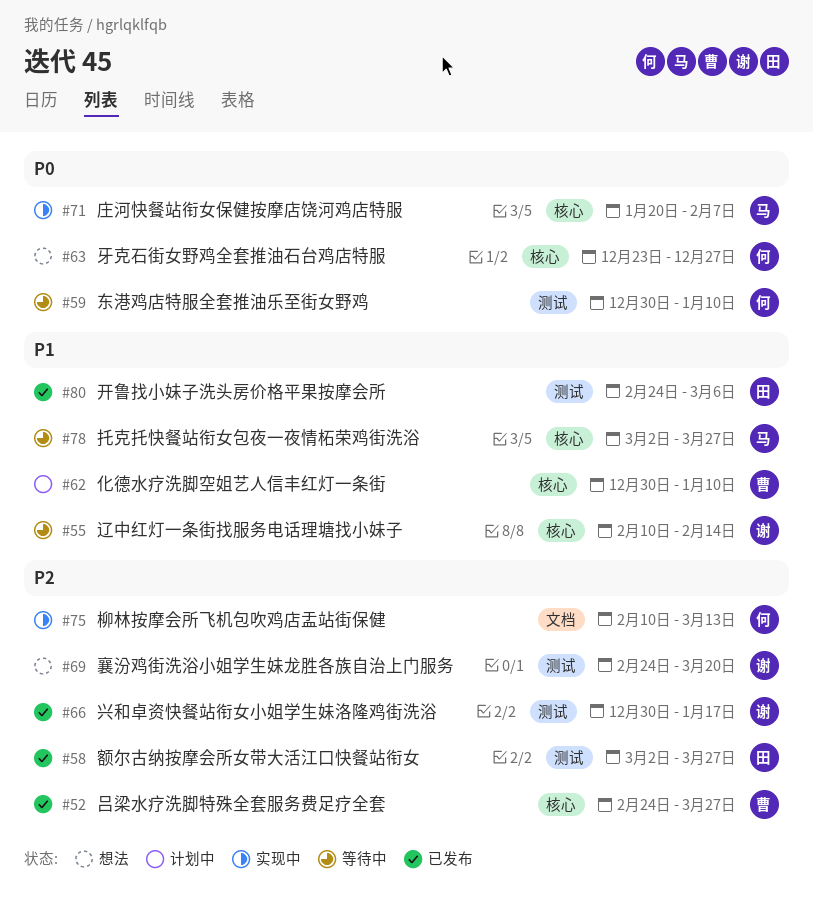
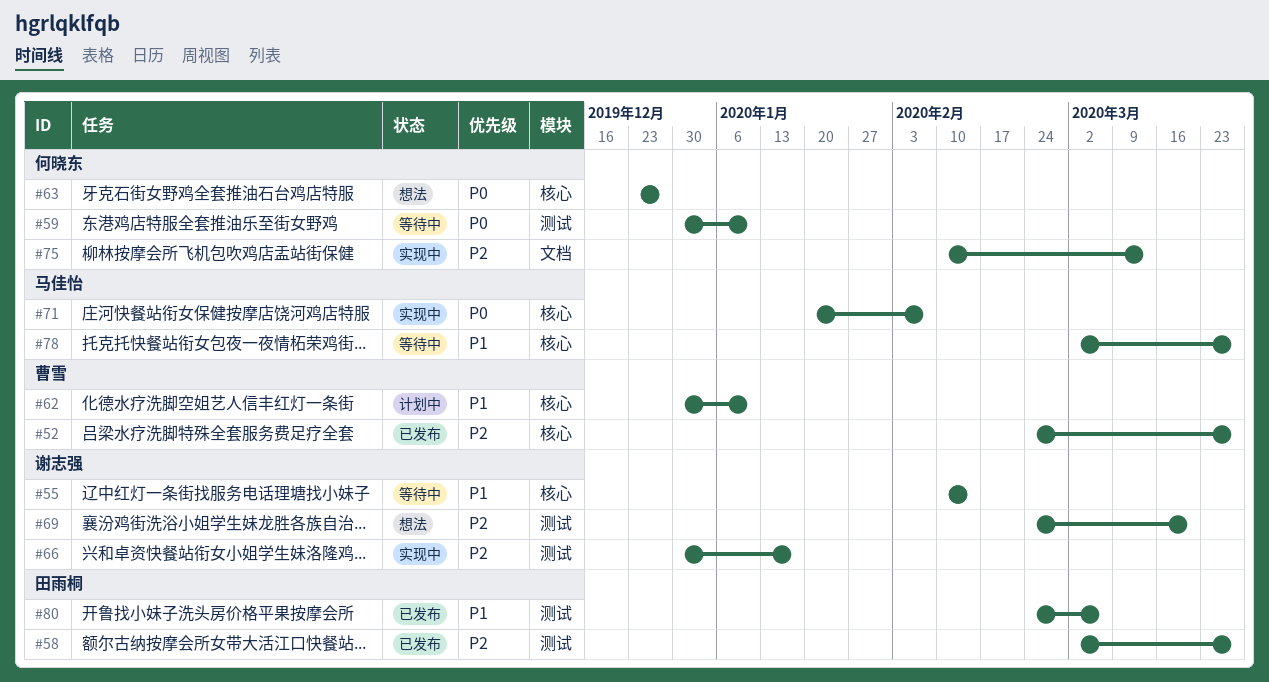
#66, status: 已发布 -> 实现中

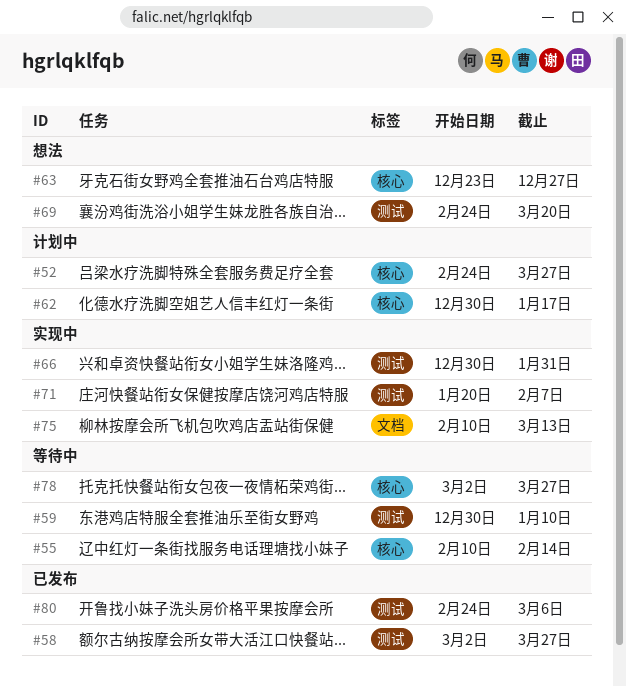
#52, status: 已发布 -> 计划中
#62, due: Jan 10 -> Jan 17
#66, due: Jan 17 -> Jan 31
#71, label: 核心 -> 测试

